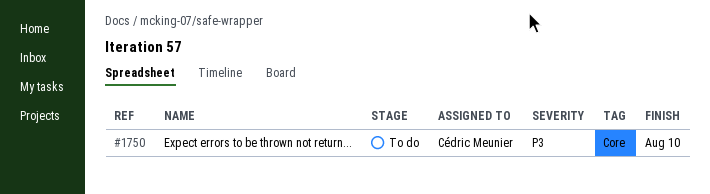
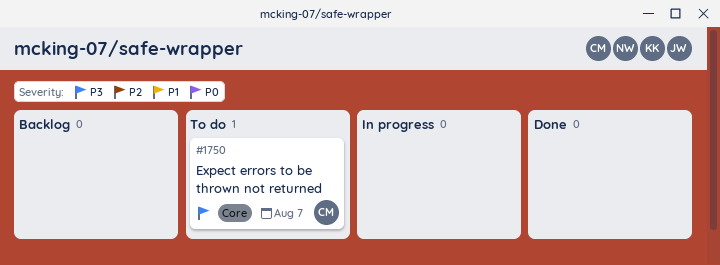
#1750, due: Aug 10 -> Aug 7

